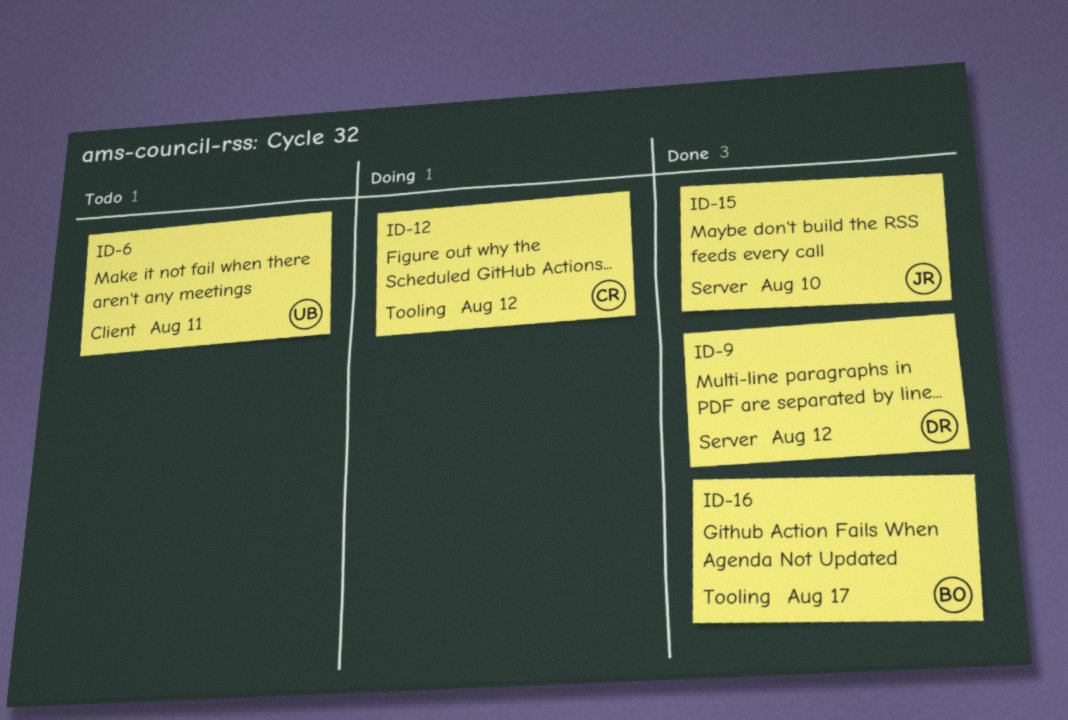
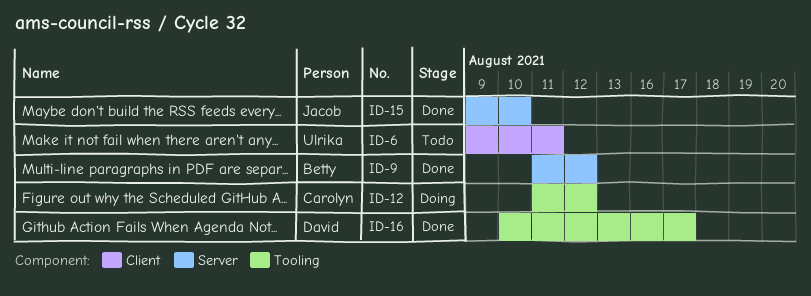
ID-9, owner: David -> Betty
ID-16, owner: Betty -> David

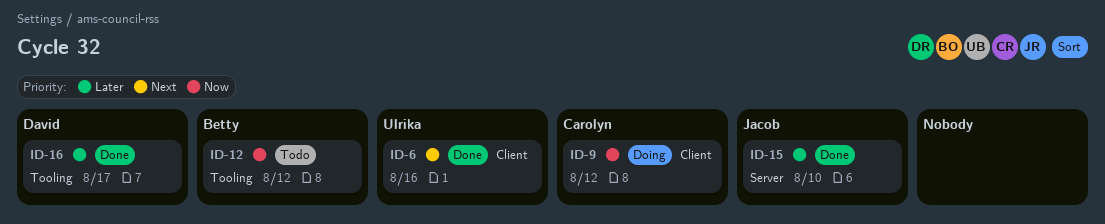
ID-6, status: Todo -> Done
ID-6, due: Aug 11 -> Aug 16
ID-9, status: Done -> Doing
ID-9, owner: Betty -> Carolyn
ID-9, label: Server -> Client
ID-12, status: Doing -> Todo
ID-12, owner: Carolyn -> Betty

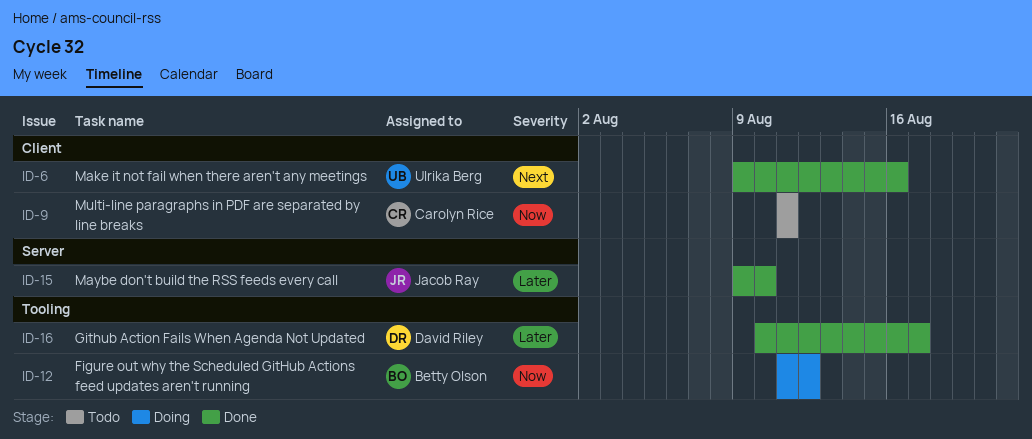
ID-9, status: Doing -> Todo
ID-9, due: Aug 12 -> Aug 11
ID-12, status: Todo -> Doing

